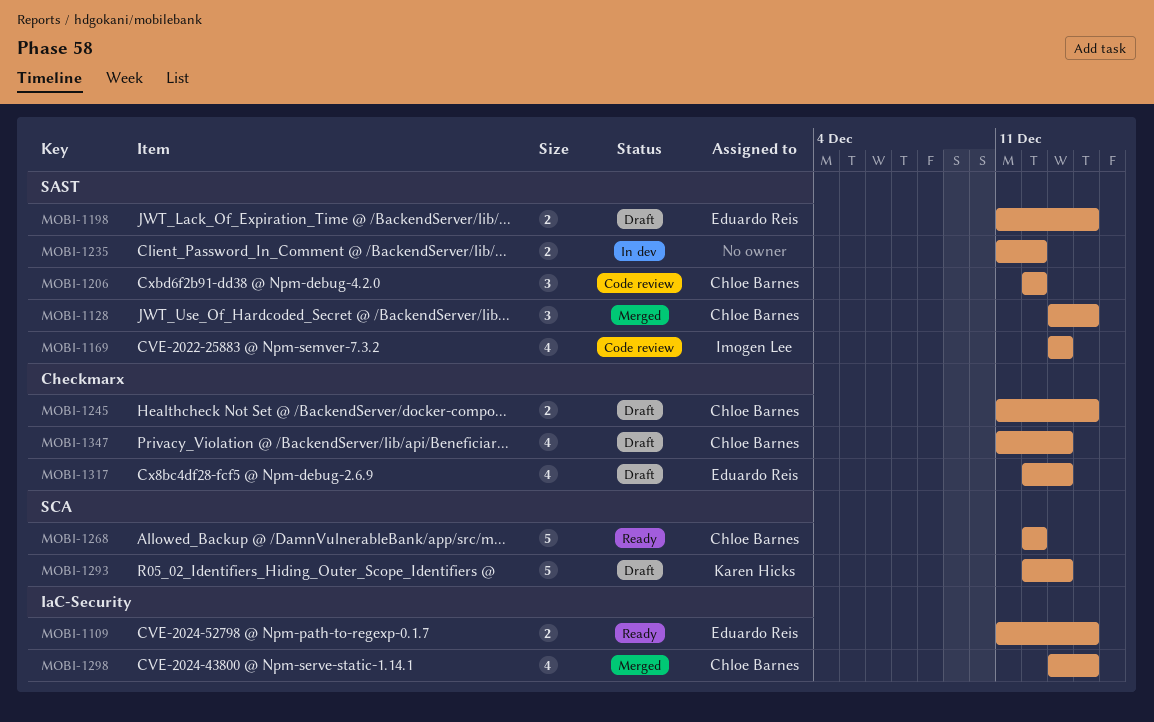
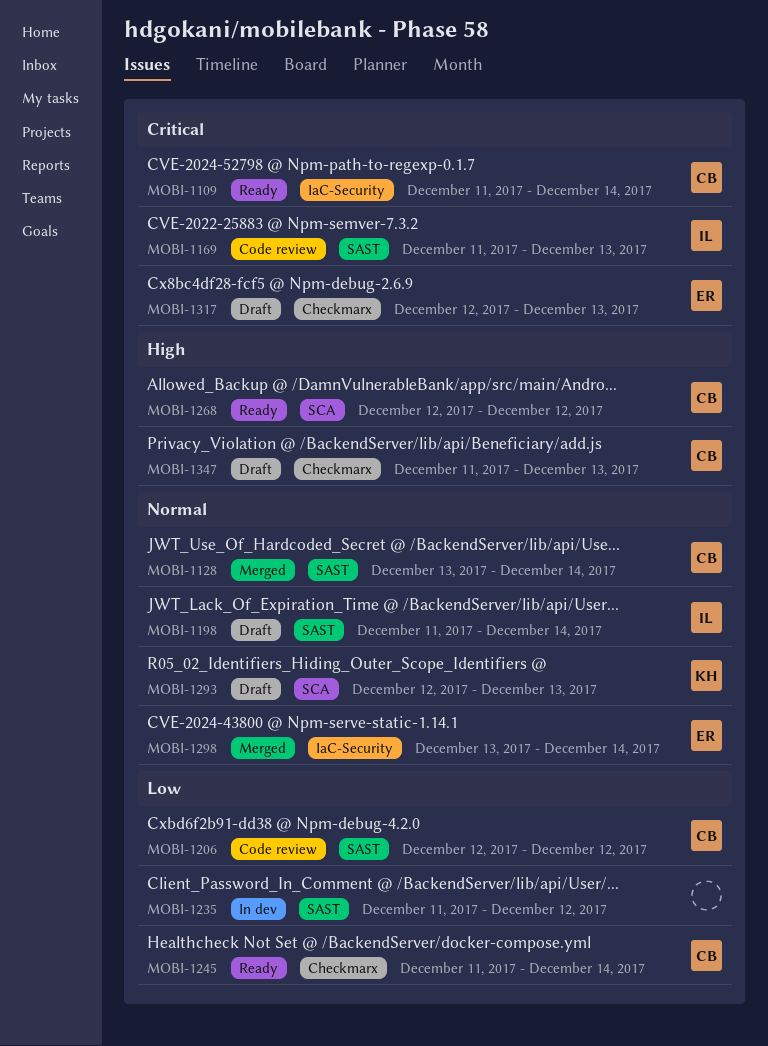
MOBI-1109, owner: Eduardo Reis -> Chloe Barnes
MOBI-1169, start: Dec 13 -> Dec 11
MOBI-1198, owner: Eduardo Reis -> Imogen Lee
MOBI-1245, status: Draft -> Ready
MOBI-1298, owner: Chloe Barnes -> Eduardo Reis

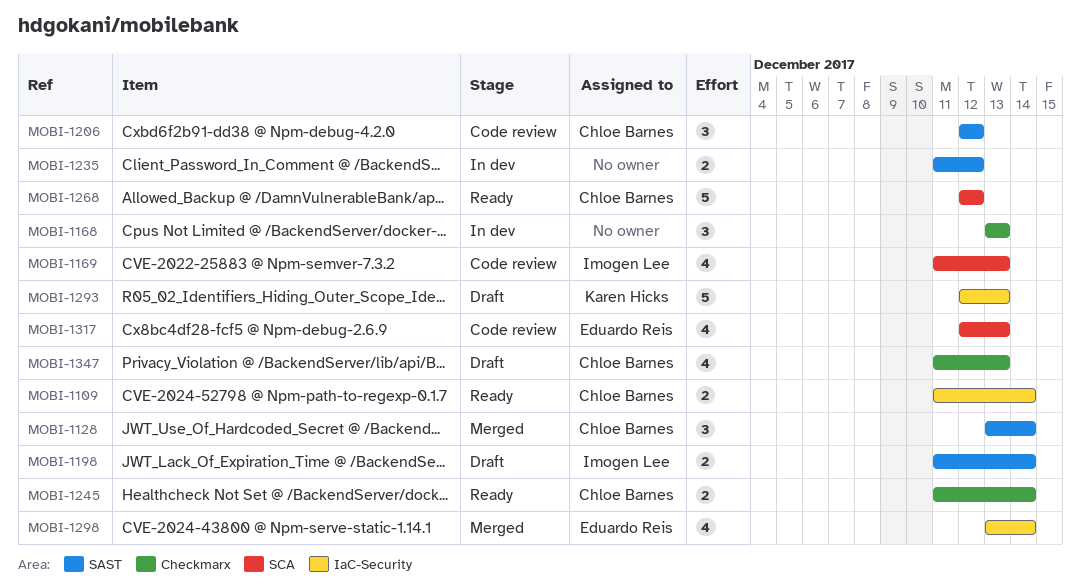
MOBI-1168: none -> present
MOBI-1169, label: SAST -> SCA
MOBI-1293, label: SCA -> IaC-Security
MOBI-1317, status: Draft -> Code review
MOBI-1317, label: Checkmarx -> SCA

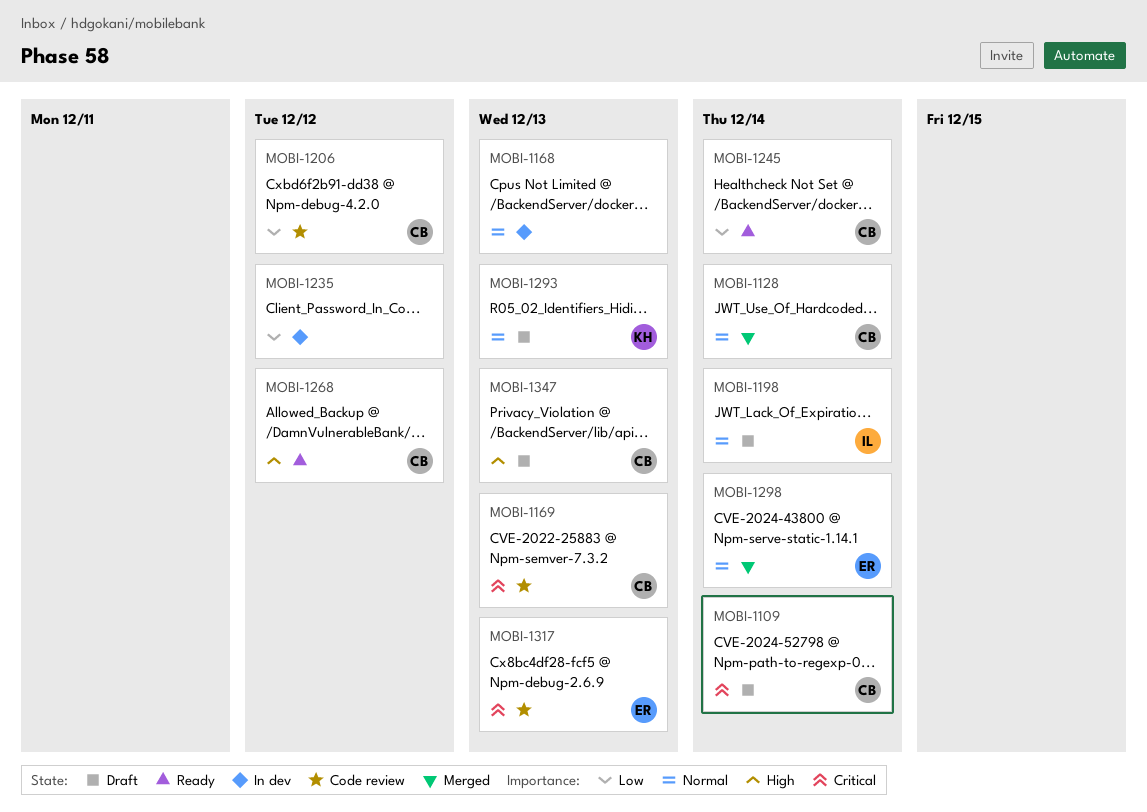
MOBI-1109, status: Ready -> Draft
MOBI-1169, owner: Imogen Lee -> Chloe Barnes

